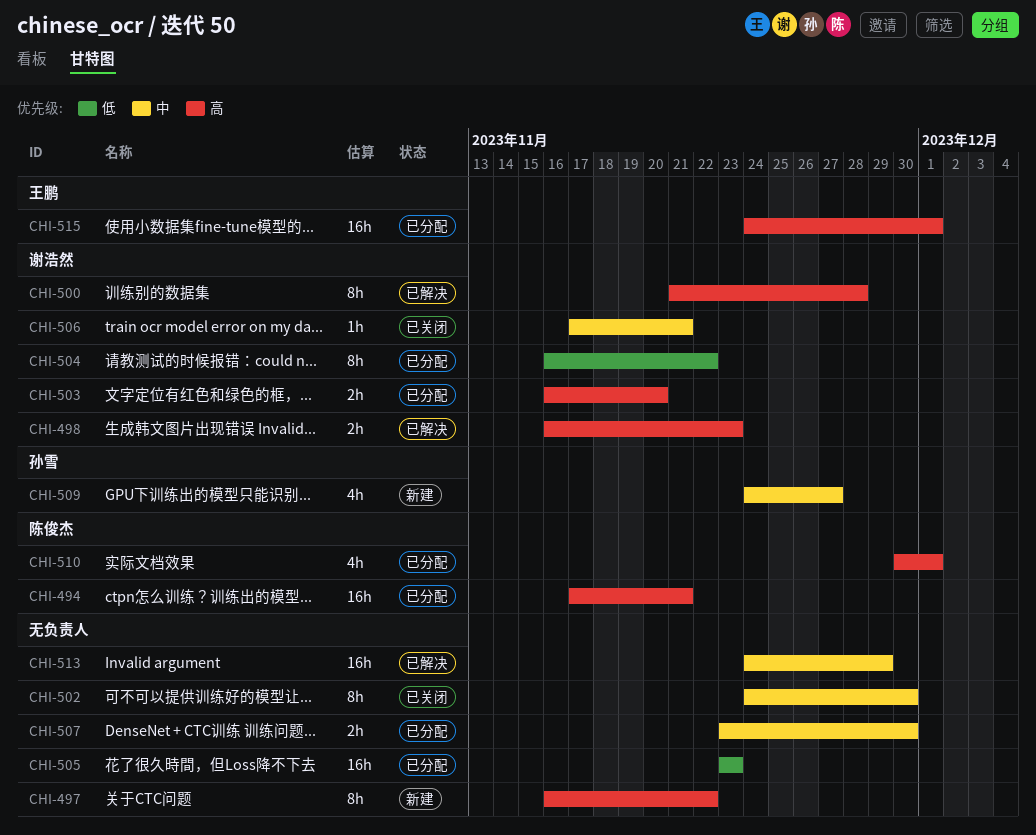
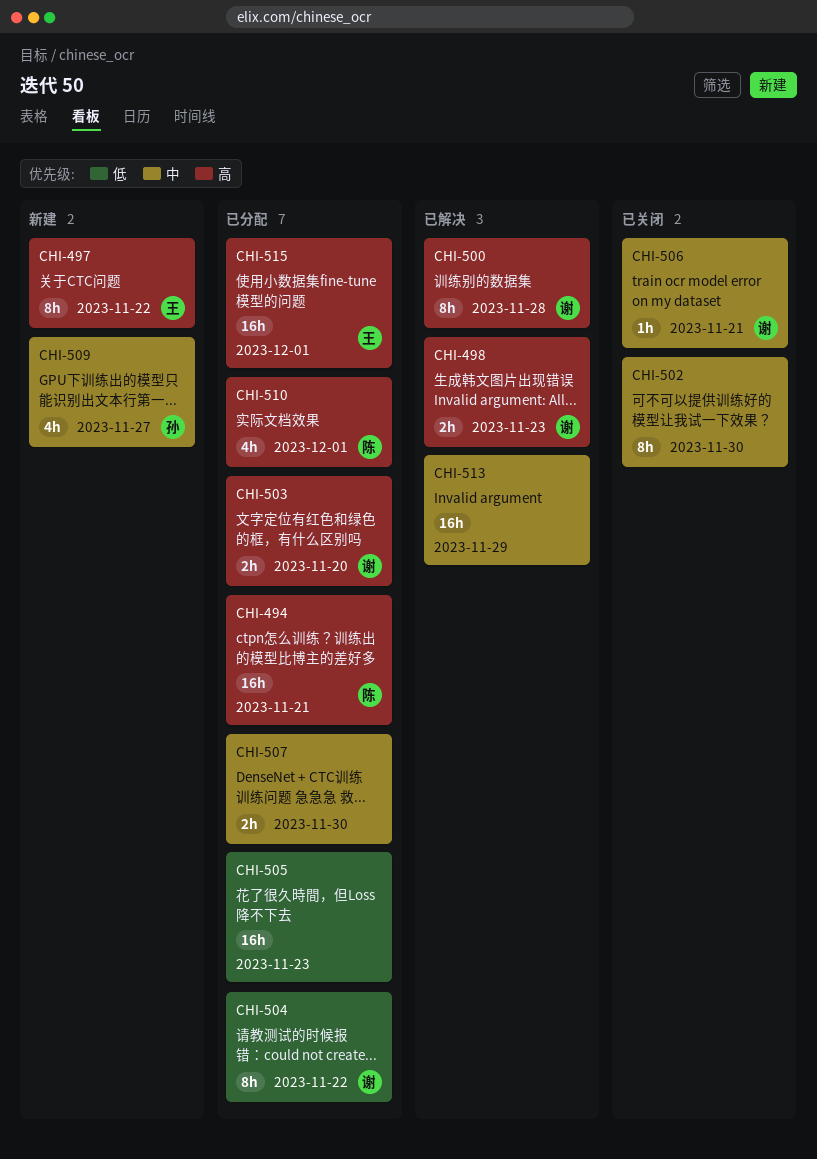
CHI-497, owner: none -> 王鹏

